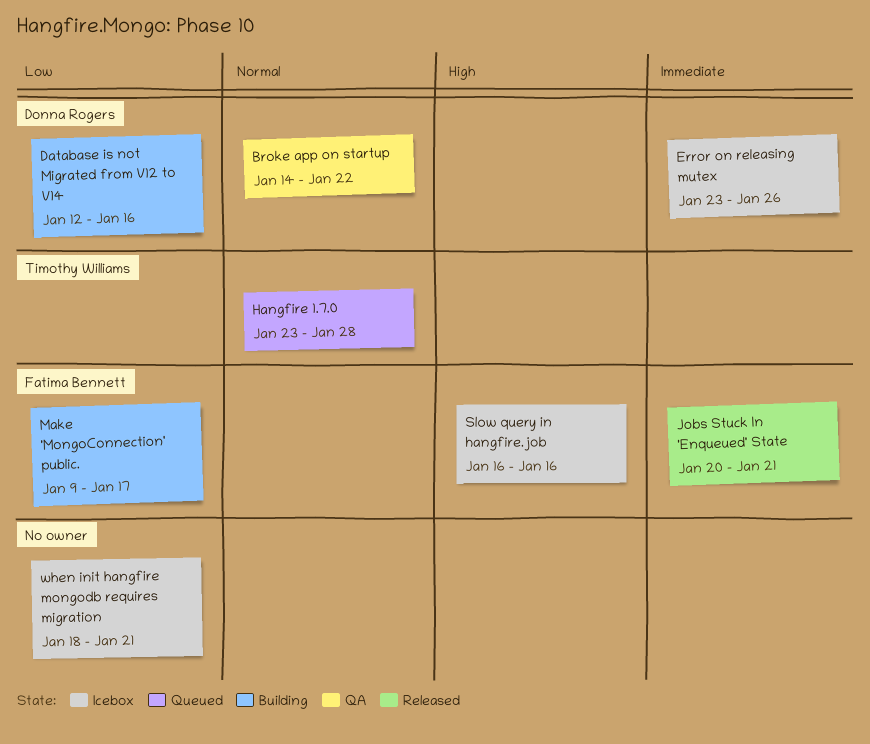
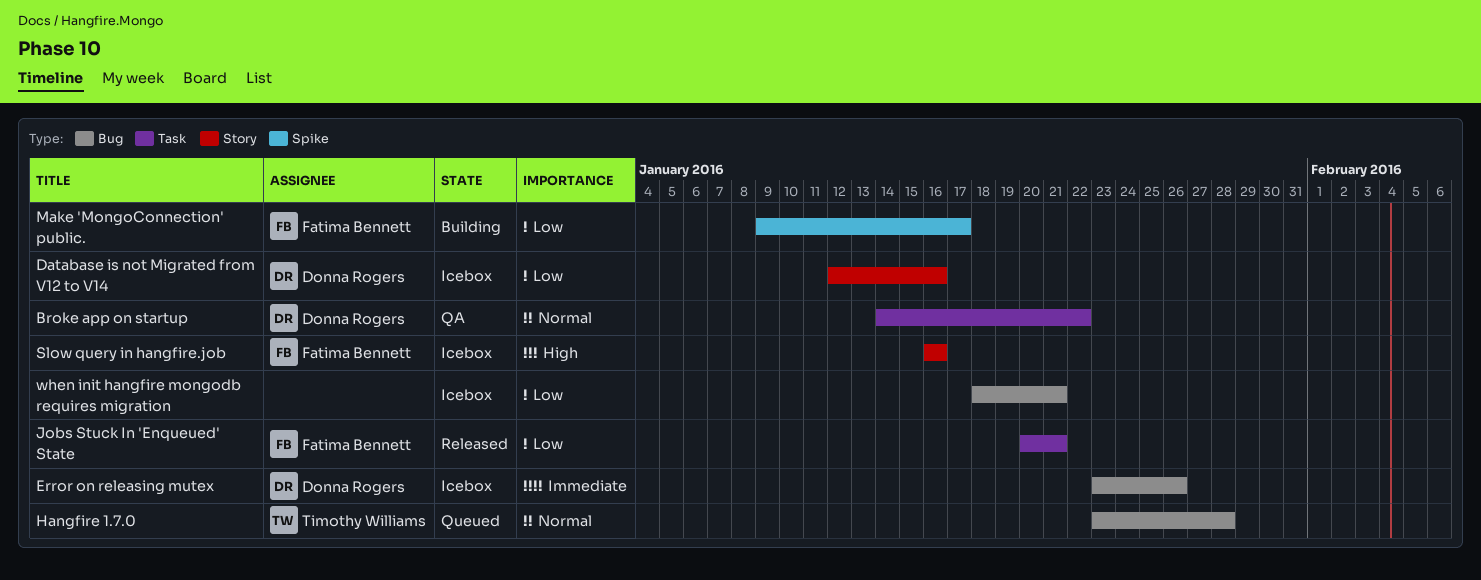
Database is not Migrated from V12 to V14, status: Building -> Icebox
Jobs Stuck In 'Enqueued' State, priority: Immediate -> Low

